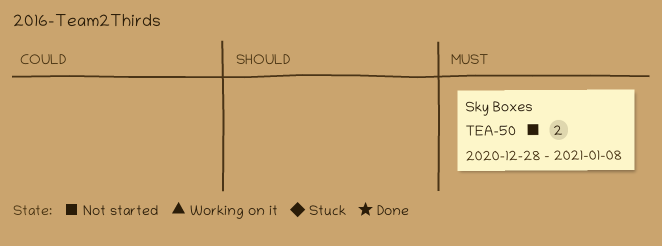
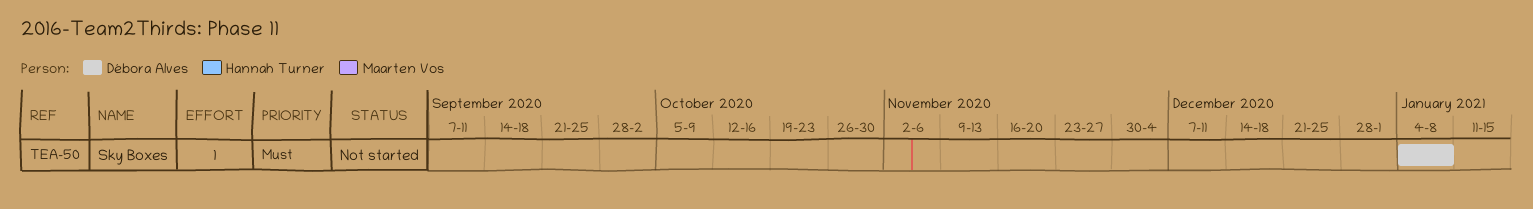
TEA-50, estimate: 2 -> 1
TEA-50, start: Dec 28 -> Jan 4

